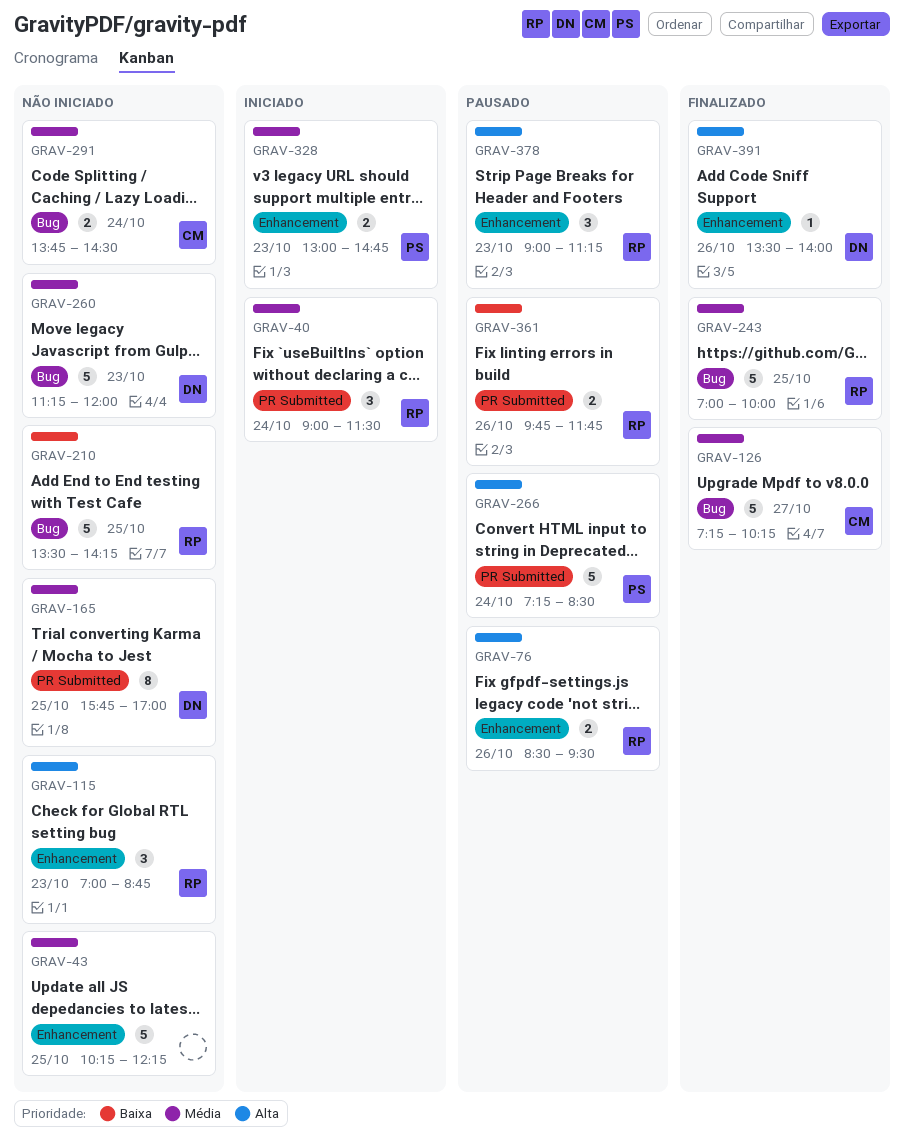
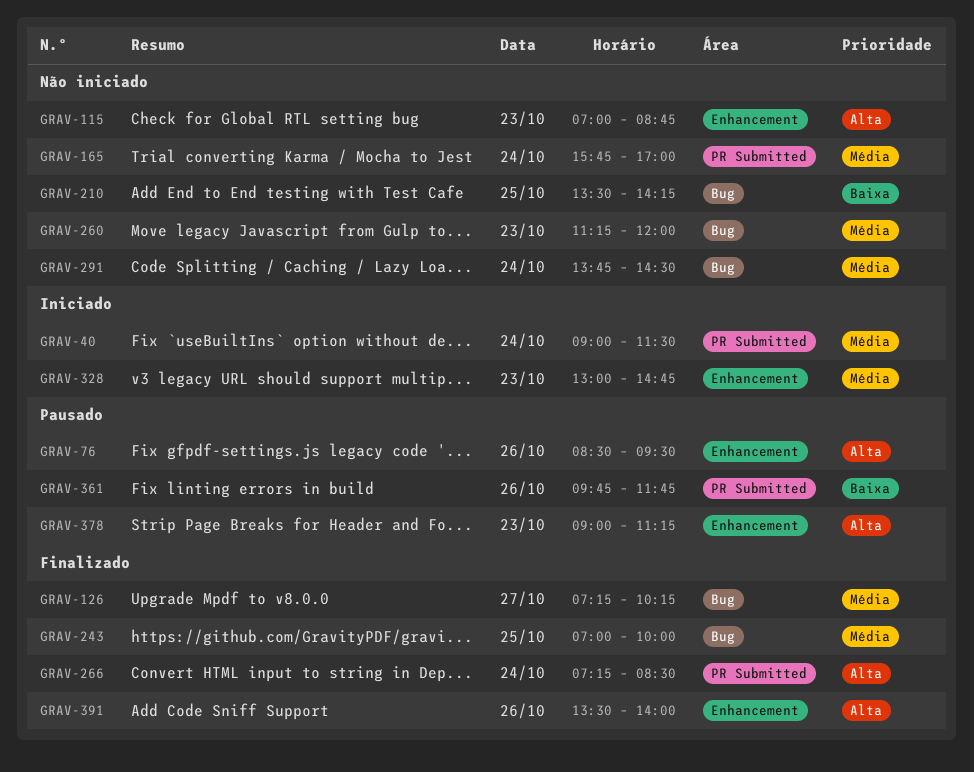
GRAV-43: present -> none
GRAV-165, day: Oct 25 -> Oct 24
GRAV-266, status: Pausado -> Finalizado

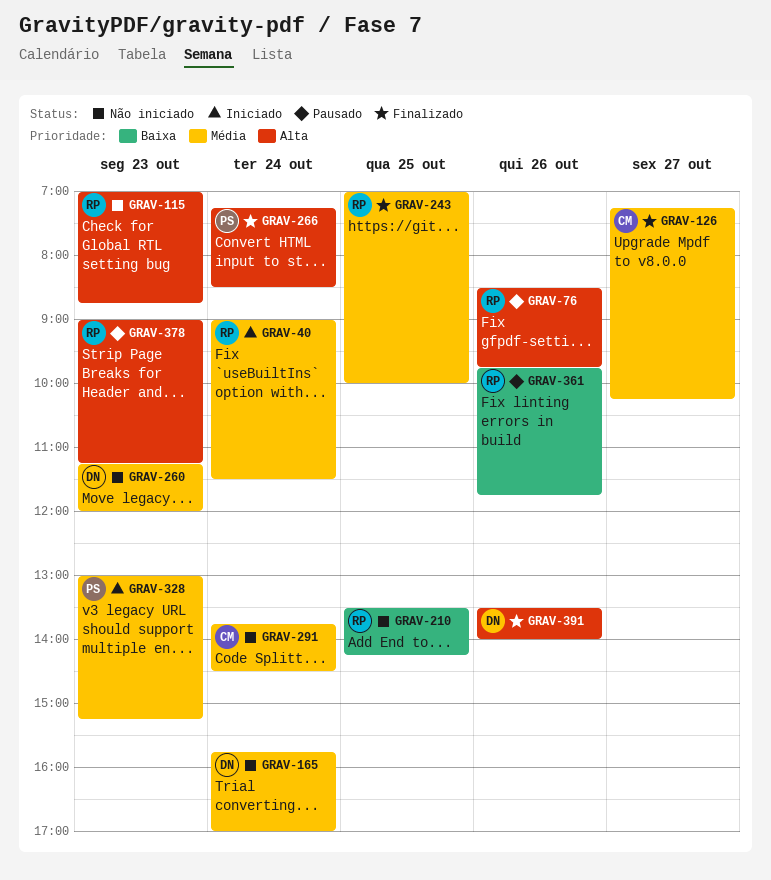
GRAV-76, ends: 09:30 -> 09:45
GRAV-328, ends: 14:45 -> 15:15

